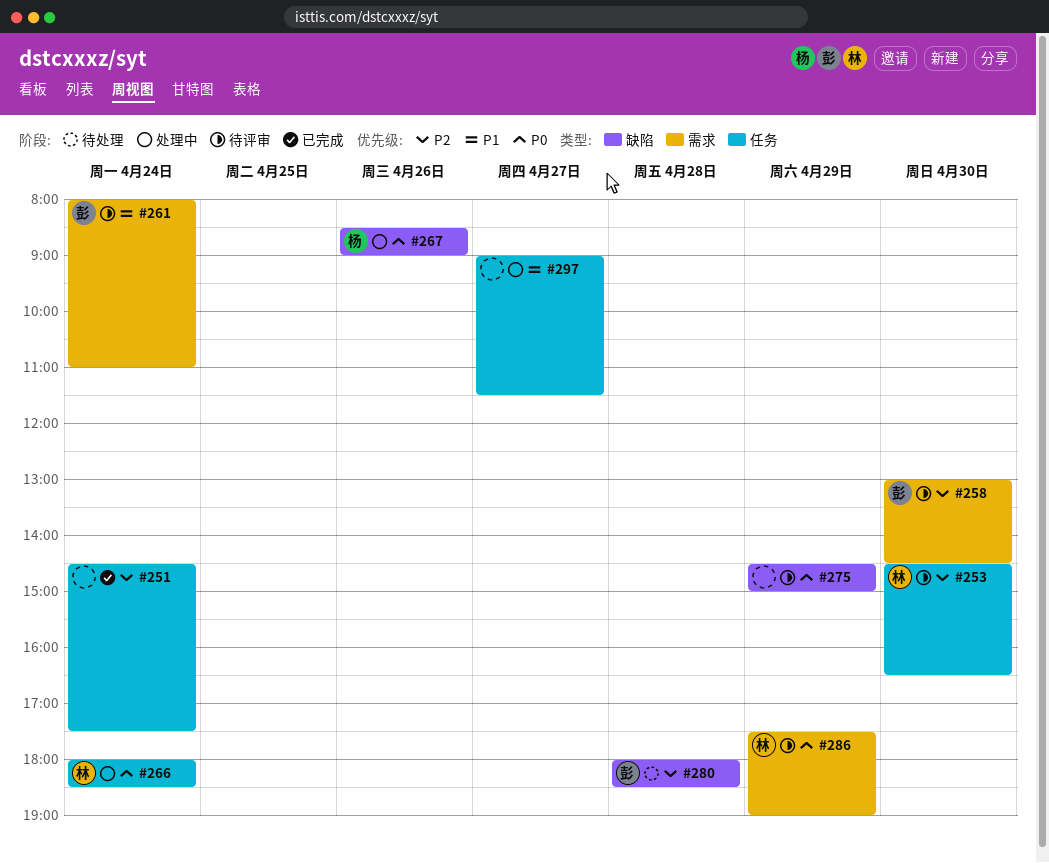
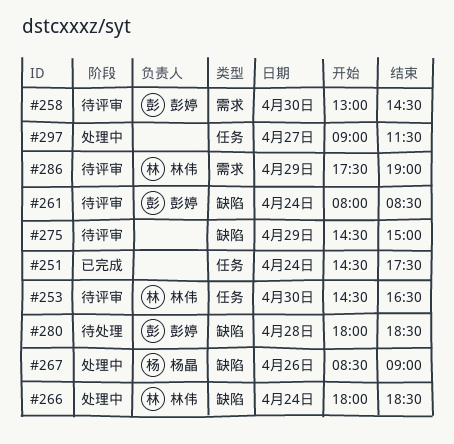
#261, label: 需求 -> 缺陷
#261, ends: 11:00 -> 08:30
#266, label: 任务 -> 缺陷

